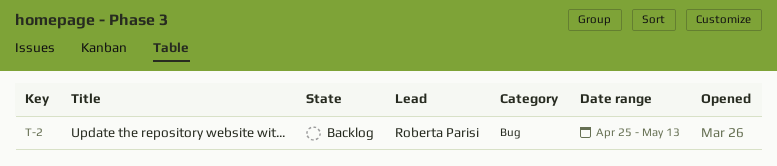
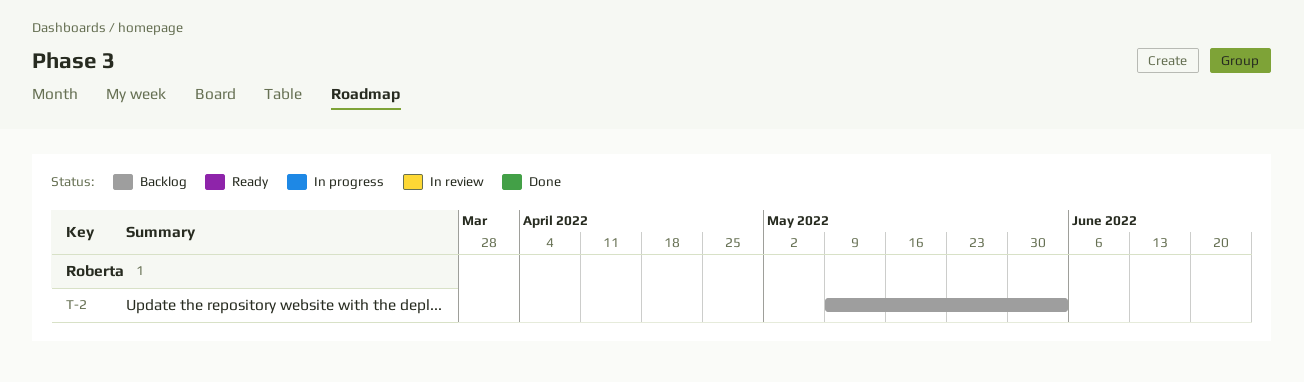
T-2, start: Apr 25 -> May 9
T-2, due: May 13 -> Jun 3

